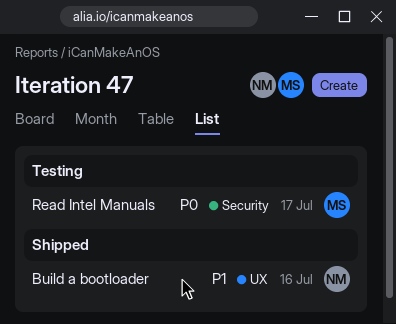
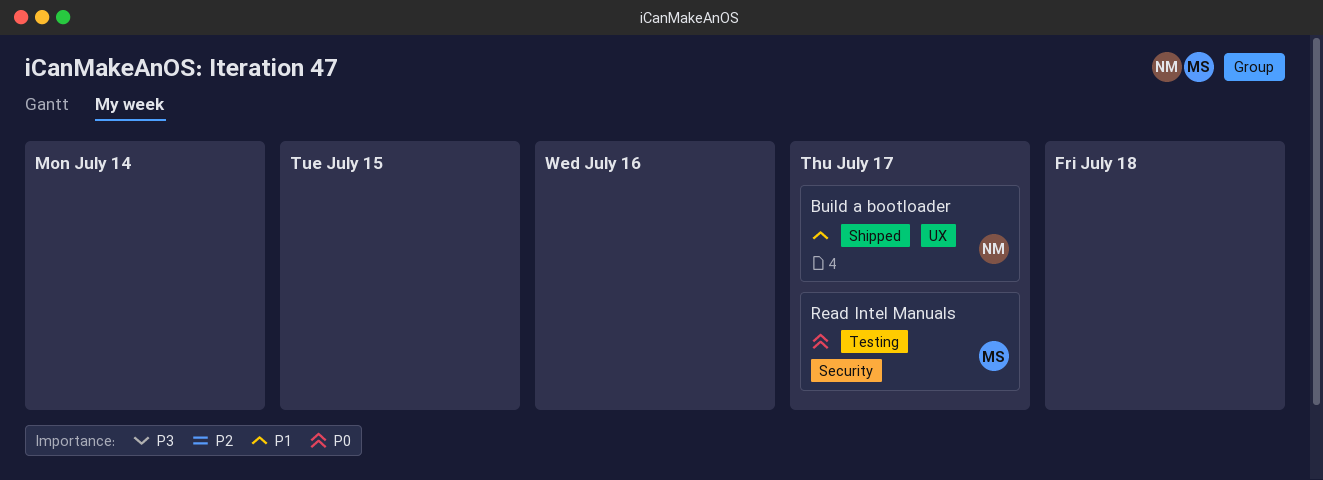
Build a bootloader, due: Jul 16 -> Jul 17

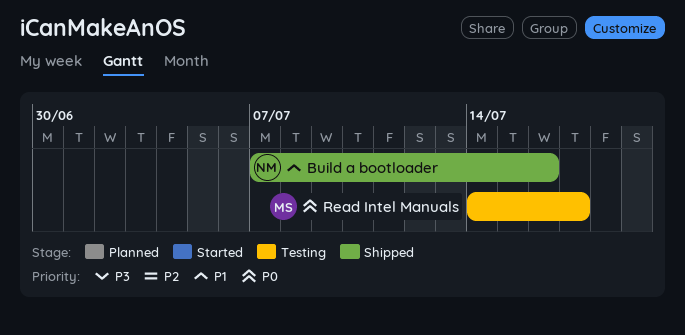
Build a bootloader, due: Jul 17 -> Jul 16

